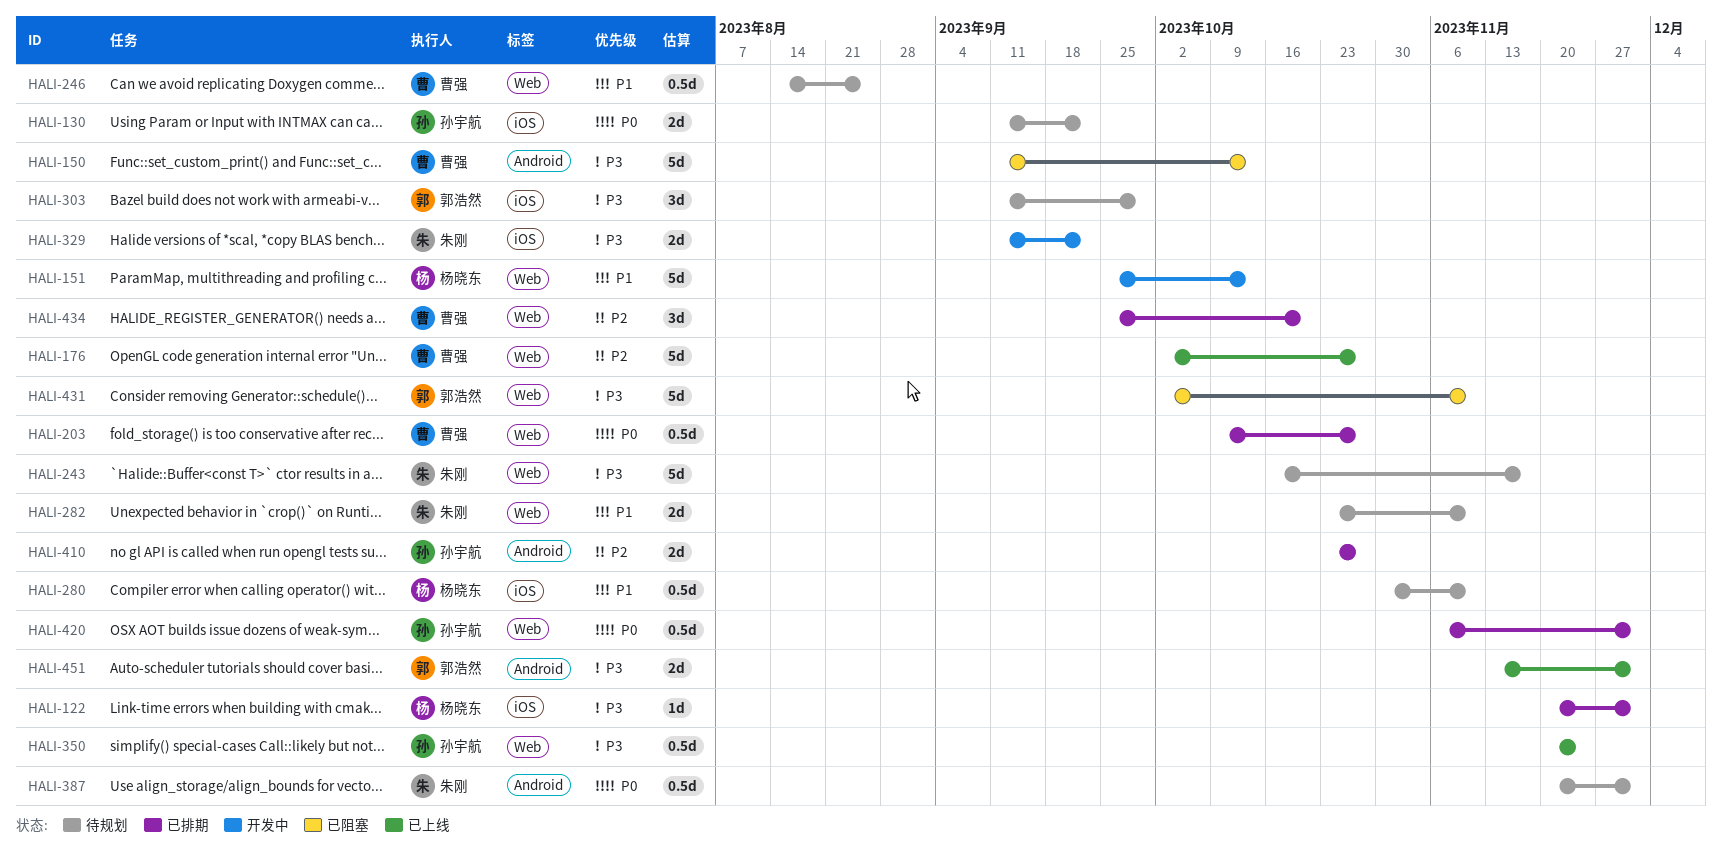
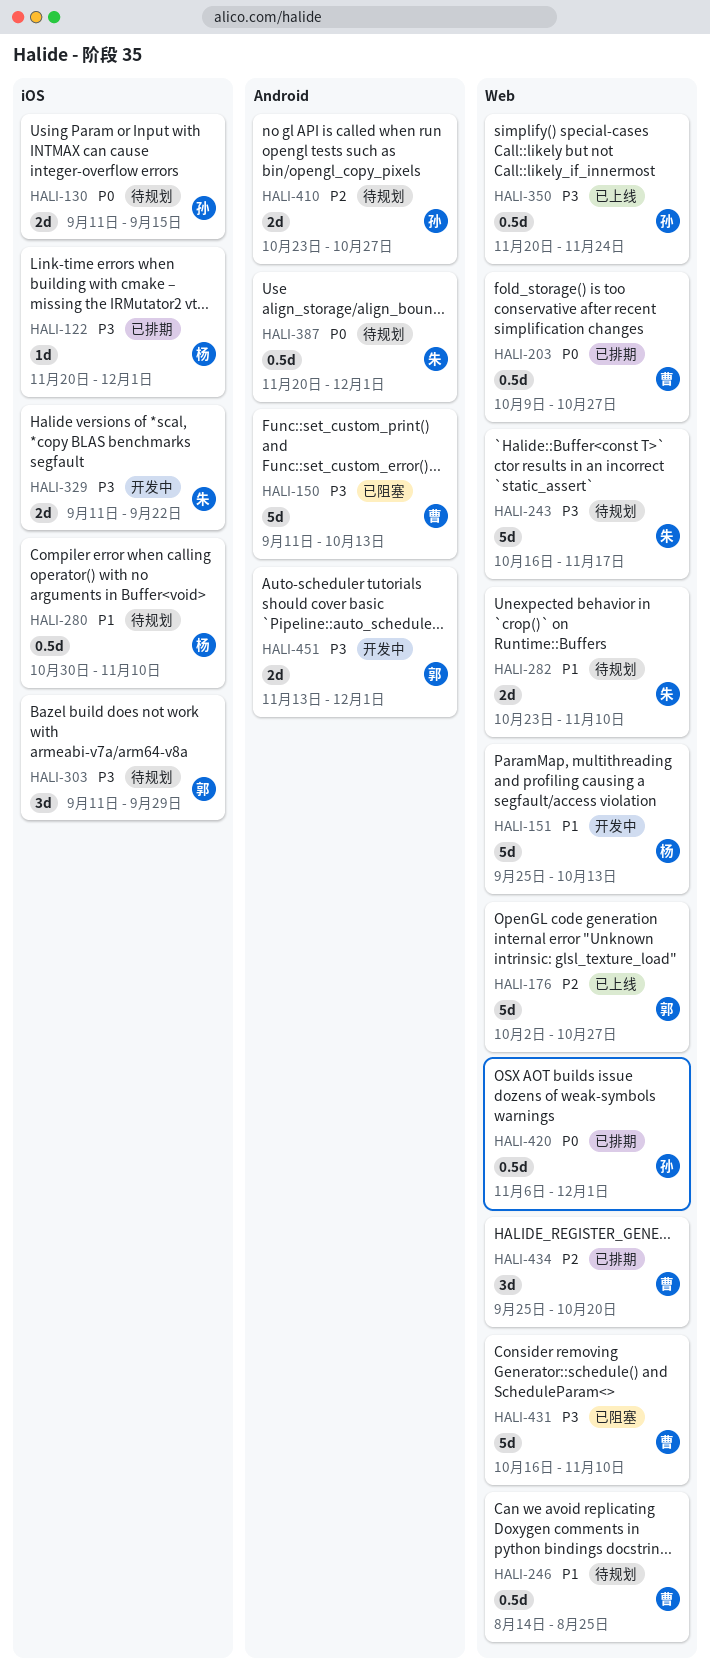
HALI-130, due: Sep 22 -> Sep 15
HALI-176, owner: 曹强 -> 郭浩然
HALI-410, status: 已排期 -> 待规划
HALI-431, owner: 郭浩然 -> 曹强
HALI-431, start: Oct 2 -> Oct 16
HALI-451, status: 已上线 -> 开发中

